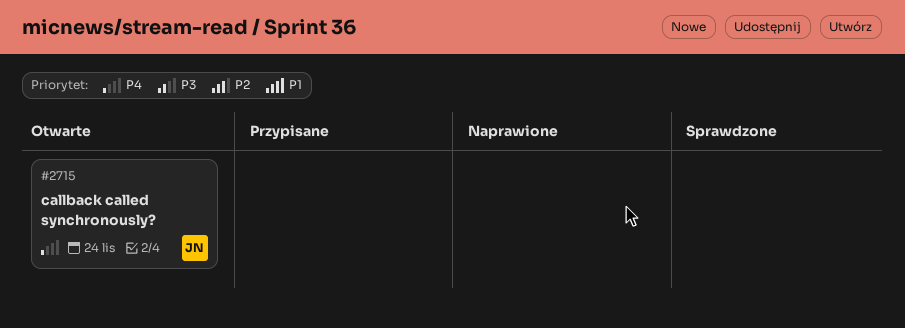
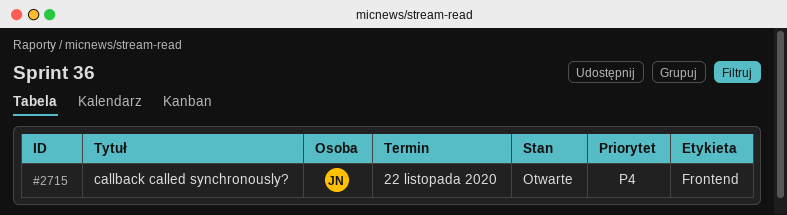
#2715, due: Nov 24 -> Nov 22

